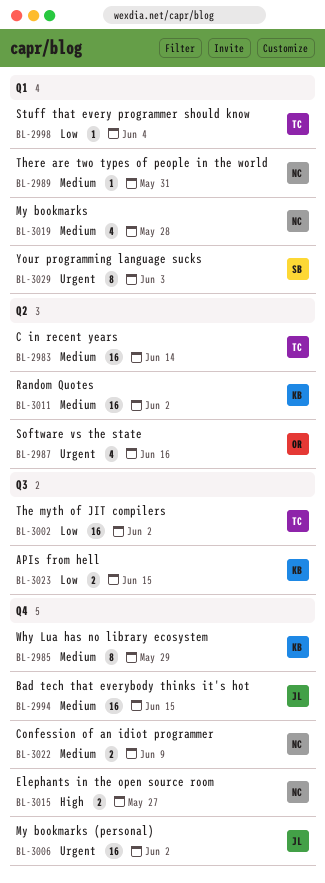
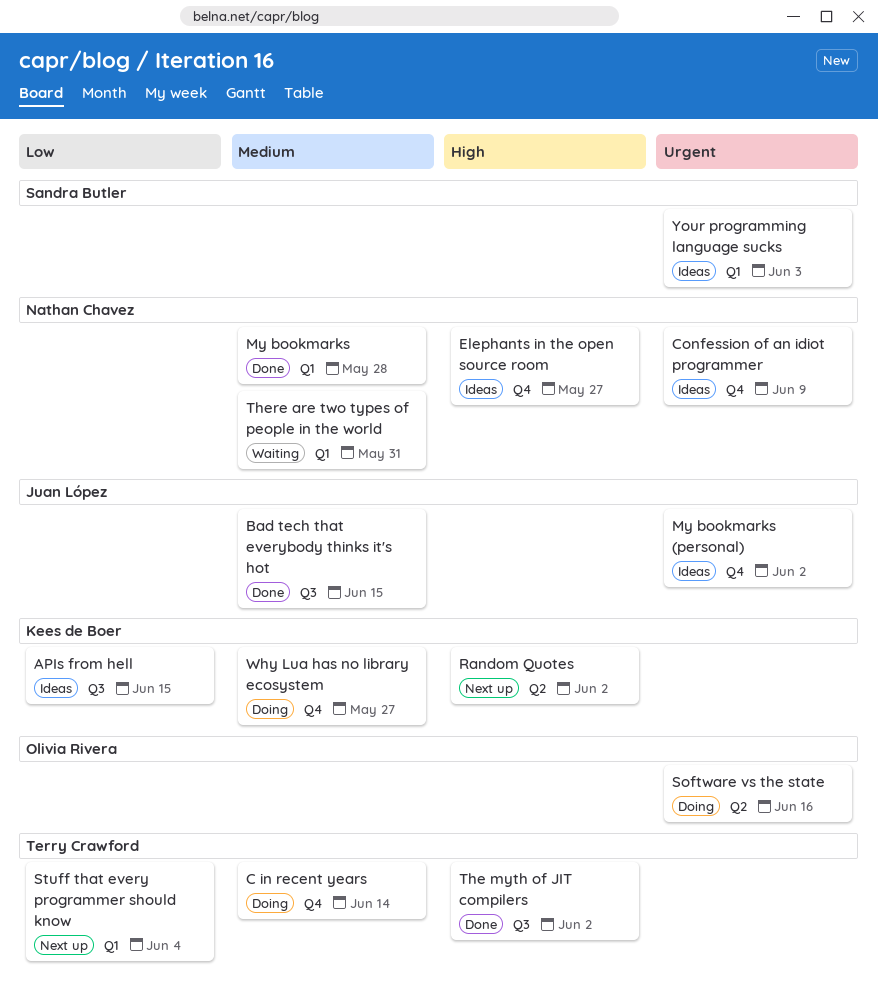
Bad tech that everybody thinks it's hot, label: Q4 -> Q3
C in recent years, label: Q2 -> Q4
Confession of an idiot programmer, priority: Medium -> Urgent
Random Quotes, priority: Medium -> High
The myth of JIT compilers, priority: Low -> High
Why Lua has no library ecosystem, due: May 29 -> May 27

